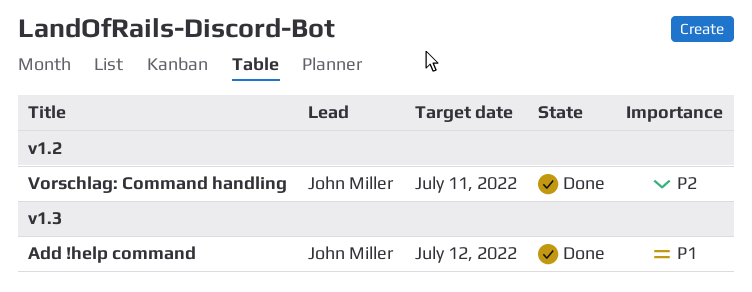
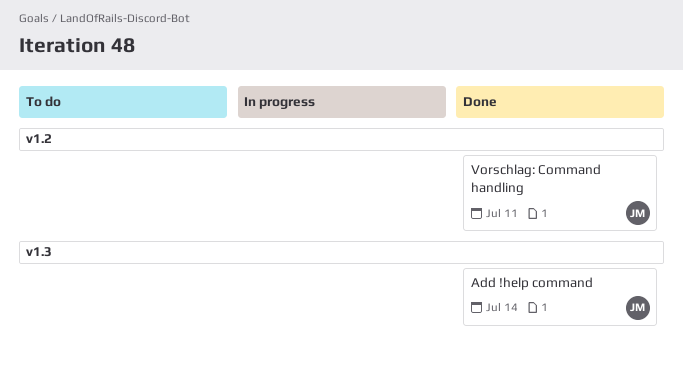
Add !help command, due: Jul 12 -> Jul 14

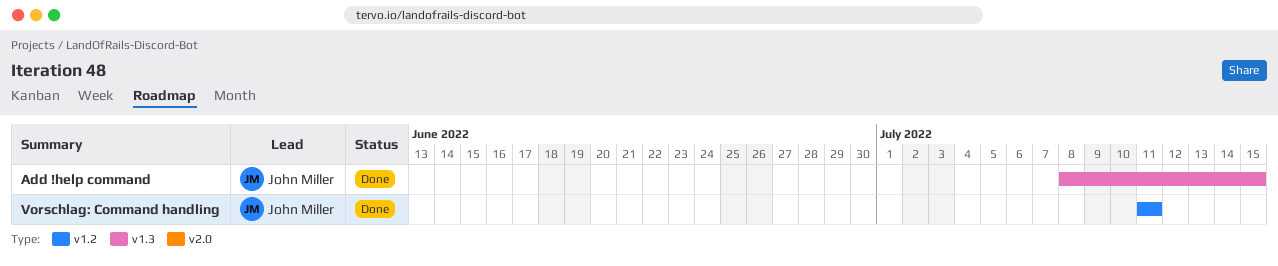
Add !help command, due: Jul 14 -> Jul 15

